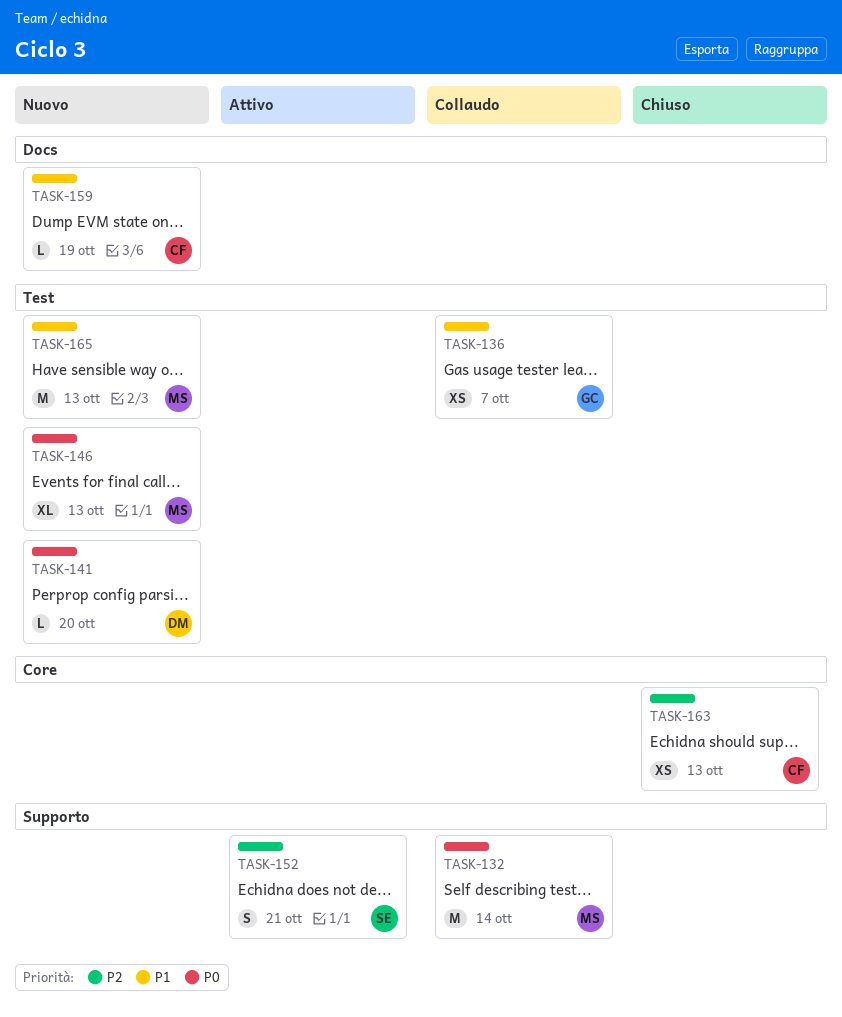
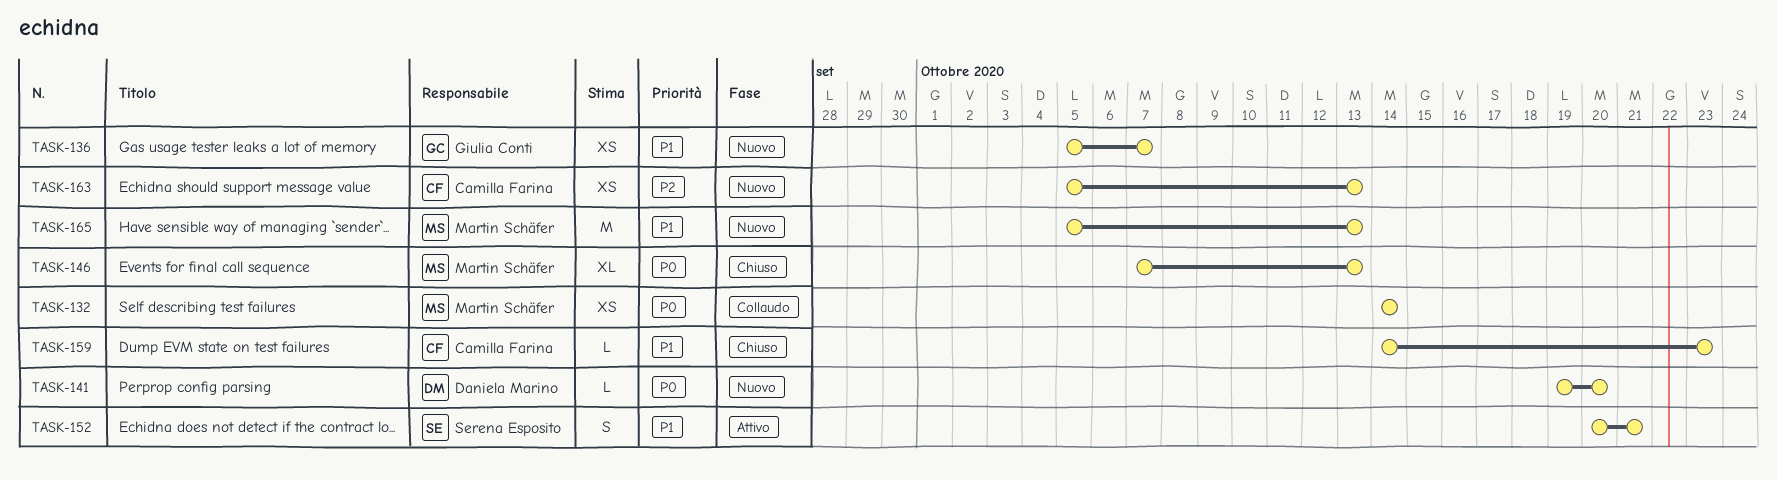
TASK-132, estimate: M -> XS
TASK-136, status: Collaudo -> Nuovo
TASK-146, status: Nuovo -> Chiuso
TASK-152, priority: P2 -> P1
TASK-159, status: Nuovo -> Chiuso
TASK-159, due: Oct 19 -> Oct 23
TASK-163, status: Chiuso -> Nuovo

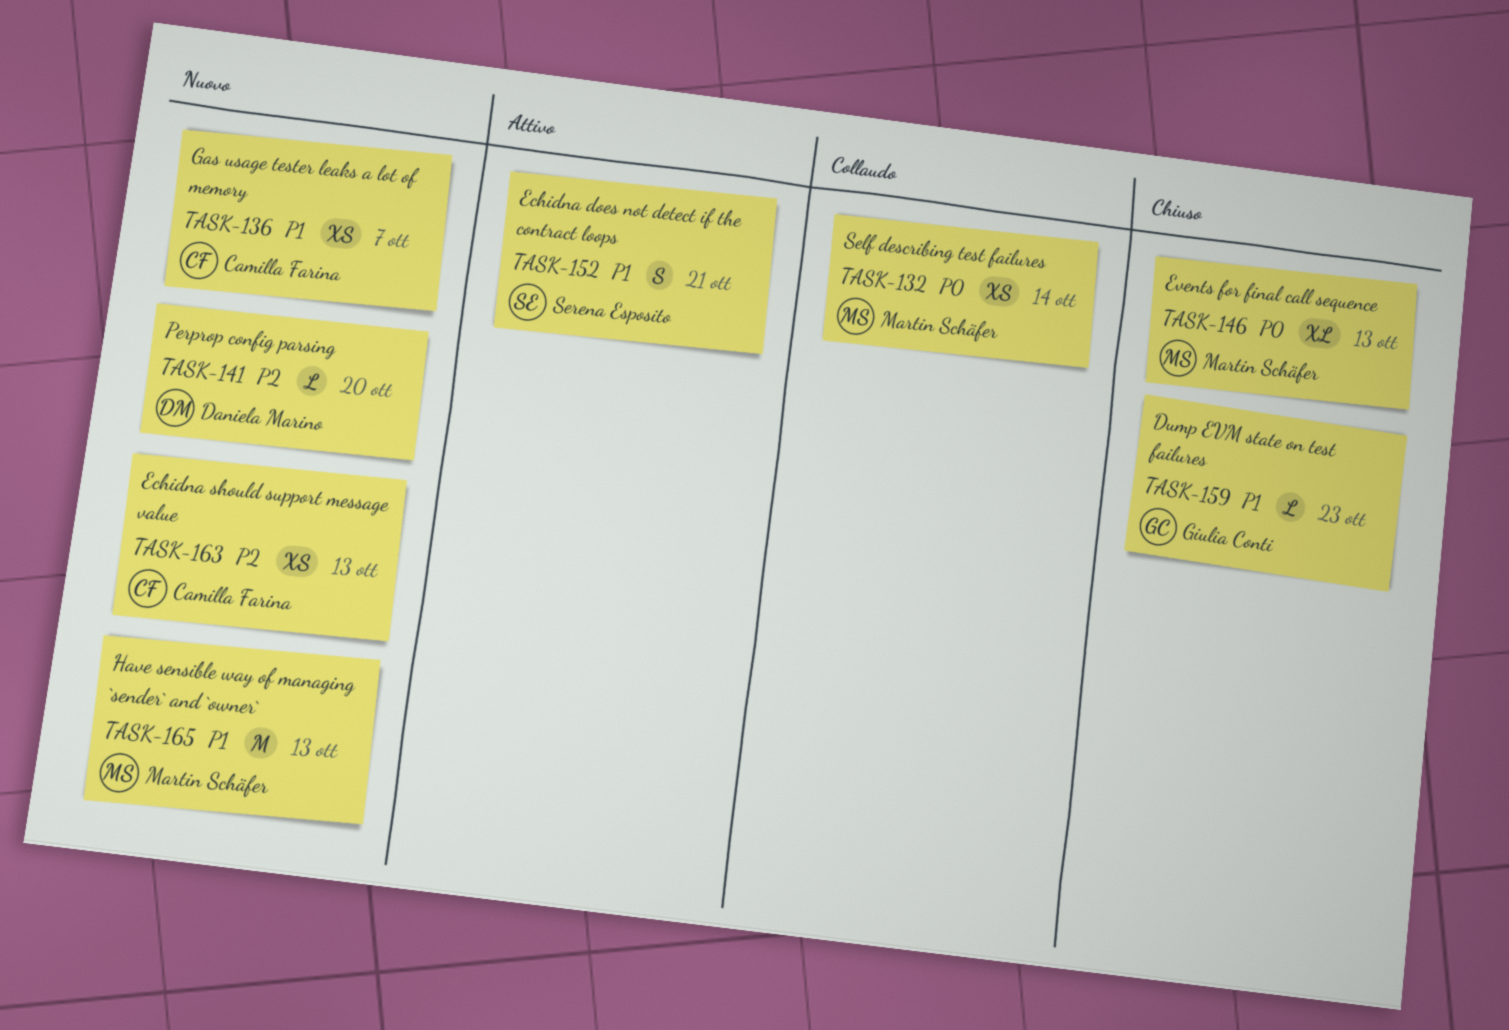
TASK-136, owner: Giulia Conti -> Camilla Farina
TASK-141, priority: P0 -> P2
TASK-159, owner: Camilla Farina -> Giulia Conti

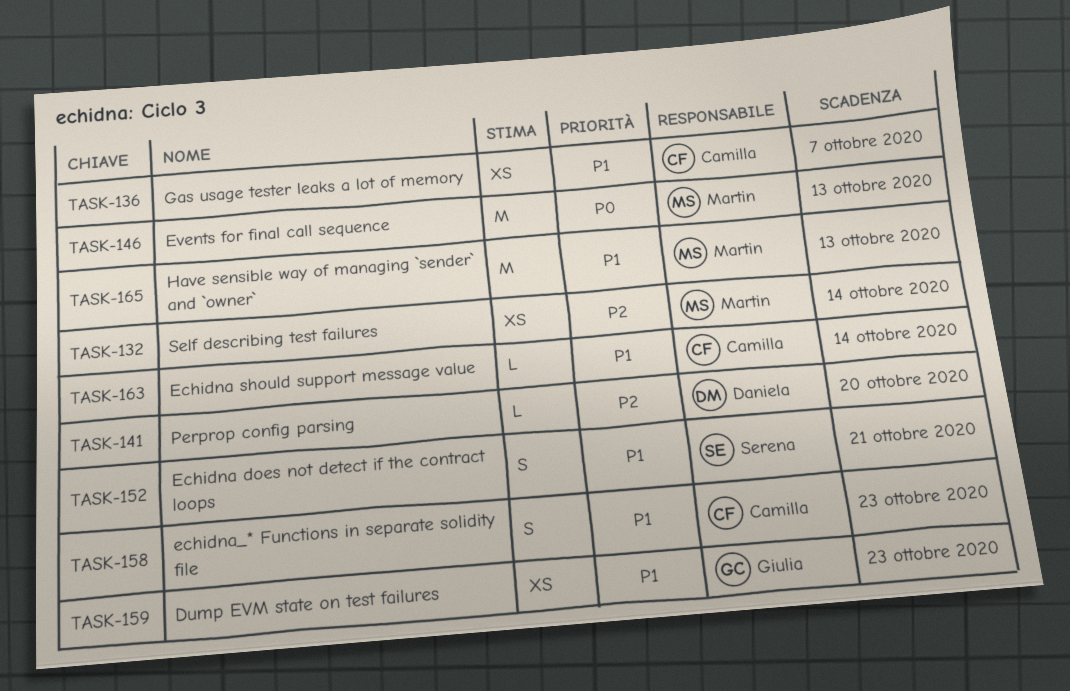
TASK-132, priority: P0 -> P2
TASK-146, estimate: XL -> M
TASK-158: none -> present
TASK-159, estimate: L -> XS
TASK-163, priority: P2 -> P1
TASK-163, estimate: XS -> L
TASK-163, due: Oct 13 -> Oct 14

